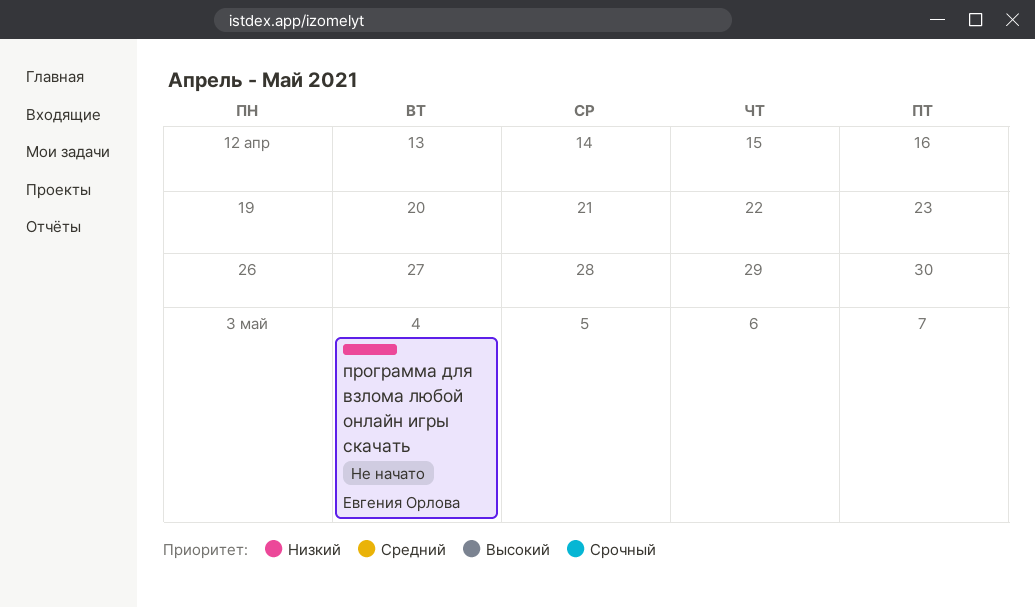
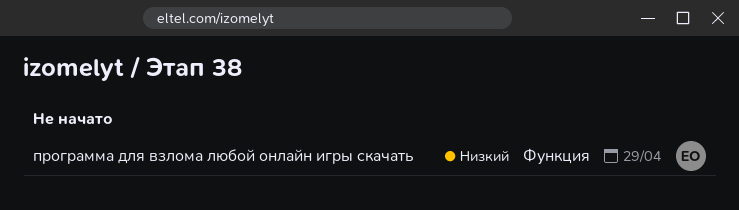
программа для взлома любой онлайн игры скачать, due: May 4 -> Apr 29

